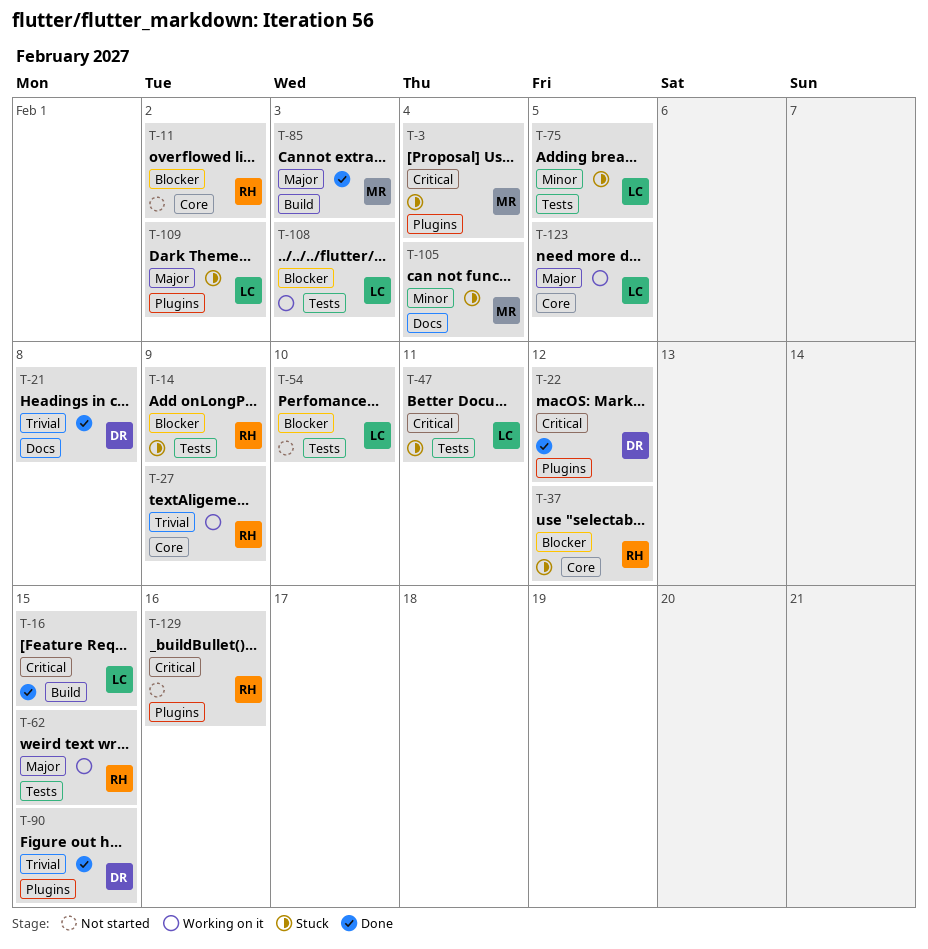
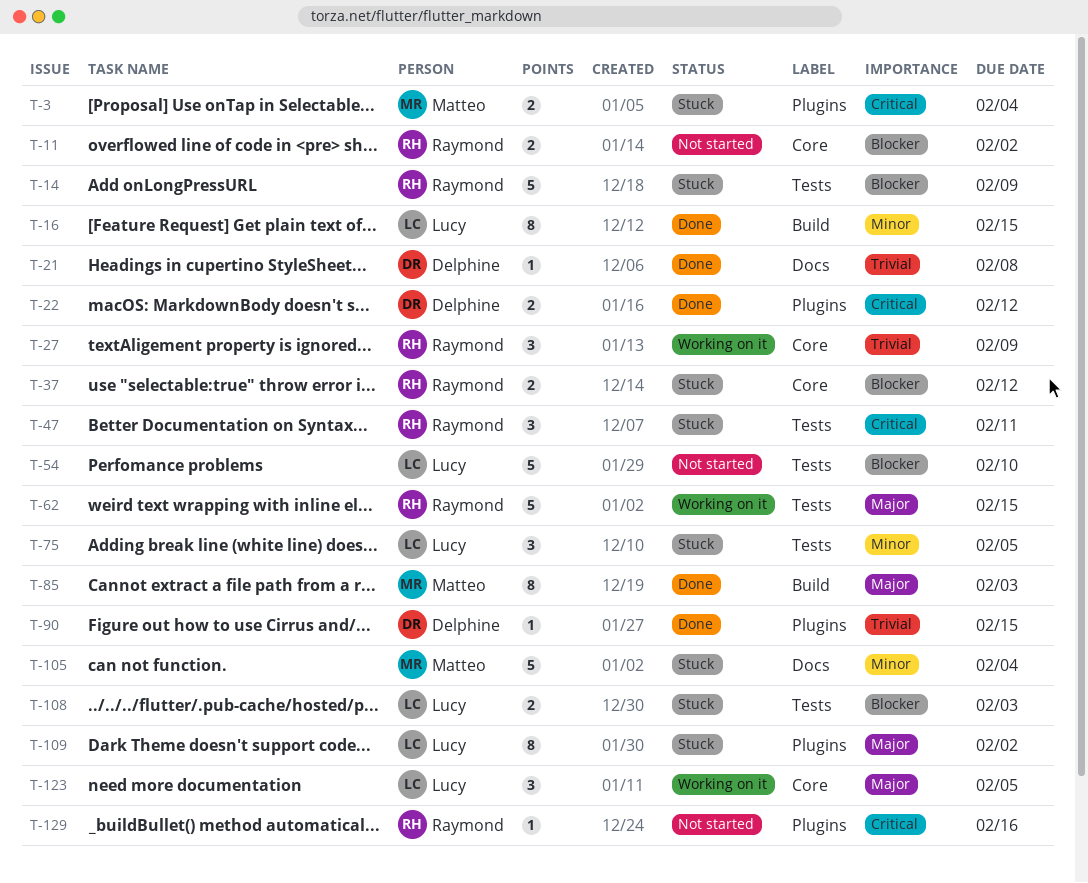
T-16, priority: Critical -> Minor
T-47, owner: Lucy -> Raymond
T-108, status: Working on it -> Stuck

